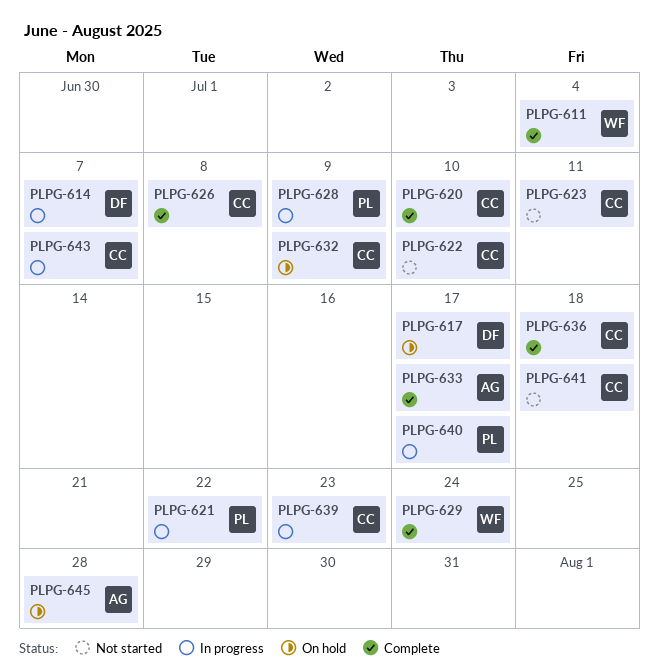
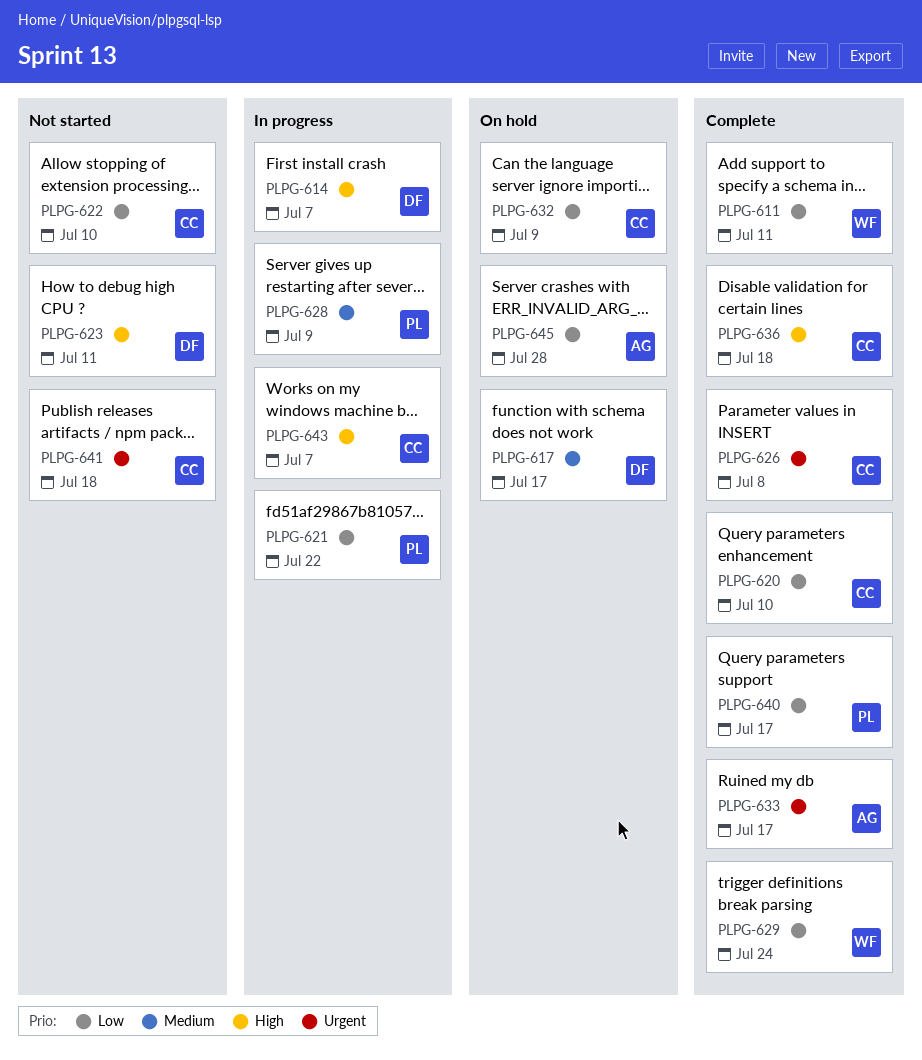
PLPG-611, due: Jul 4 -> Jul 11
PLPG-623, owner: CC -> DF
PLPG-639: present -> none
PLPG-640, status: In progress -> Complete

